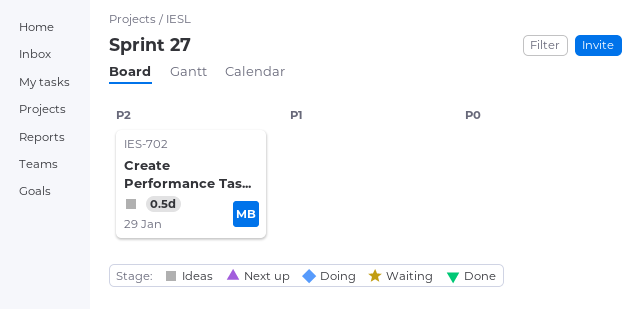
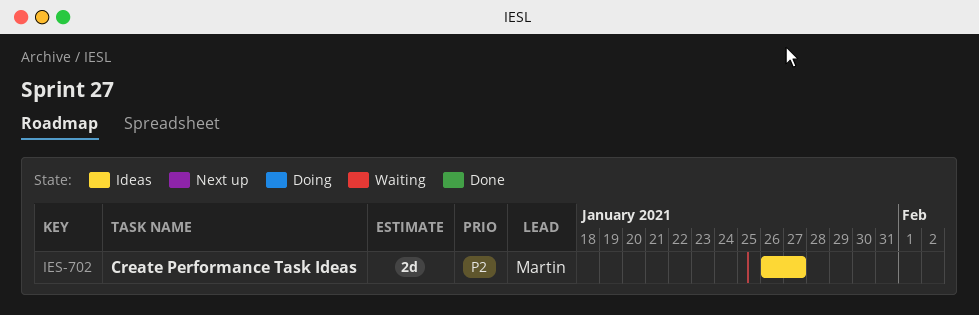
IES-702, estimate: 0.5d -> 2d
IES-702, due: Jan 29 -> Jan 27

